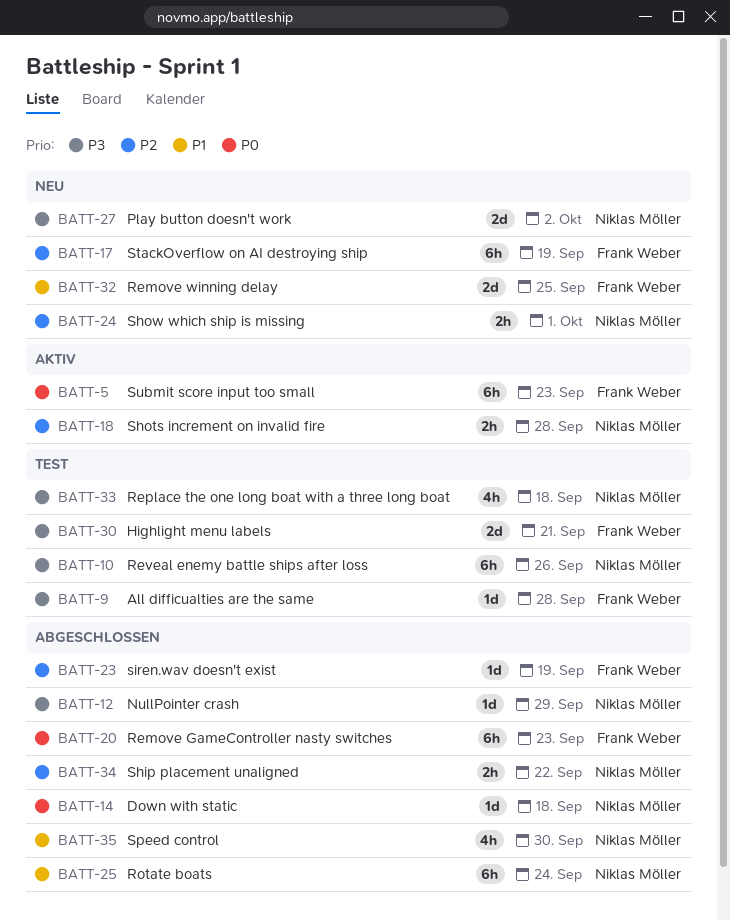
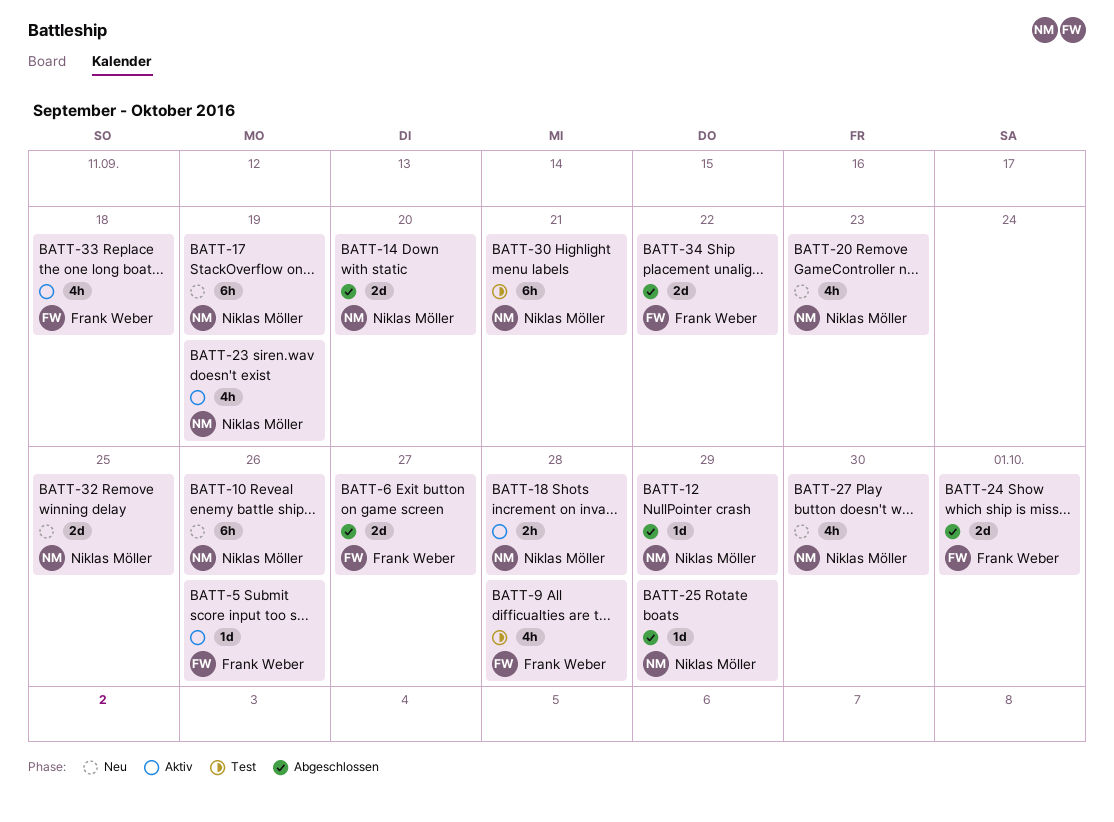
BATT-5, estimate: 6h -> 1d
BATT-5, due: Sep 23 -> Sep 26
BATT-6: none -> present
BATT-9, estimate: 1d -> 4h
BATT-10, status: Test -> Neu
BATT-14, estimate: 1d -> 2d
BATT-14, due: Sep 18 -> Sep 20
BATT-17, owner: Frank Weber -> Niklas Möller
BATT-20, status: Abgeschlossen -> Neu
BATT-20, owner: Frank Weber -> Niklas Möller
BATT-20, estimate: 6h -> 4h
BATT-23, status: Abgeschlossen -> Aktiv
BATT-23, owner: Frank Weber -> Niklas Möller
BATT-23, estimate: 1d -> 4h
BATT-24, status: Neu -> Abgeschlossen
BATT-24, owner: Niklas Möller -> Frank Weber
BATT-24, estimate: 2h -> 2d
BATT-25, estimate: 6h -> 1d
BATT-25, due: Sep 24 -> Sep 29
BATT-27, estimate: 2d -> 4h
BATT-27, due: Oct 2 -> Sep 30
BATT-30, owner: Frank Weber -> Niklas Möller
BATT-30, estimate: 2d -> 6h
BATT-32, owner: Frank Weber -> Niklas Möller
BATT-33, status: Test -> Aktiv
BATT-33, owner: Niklas Möller -> Frank Weber
BATT-34, owner: Niklas Möller -> Frank Weber
BATT-34, estimate: 2h -> 2d
BATT-35: present -> none

